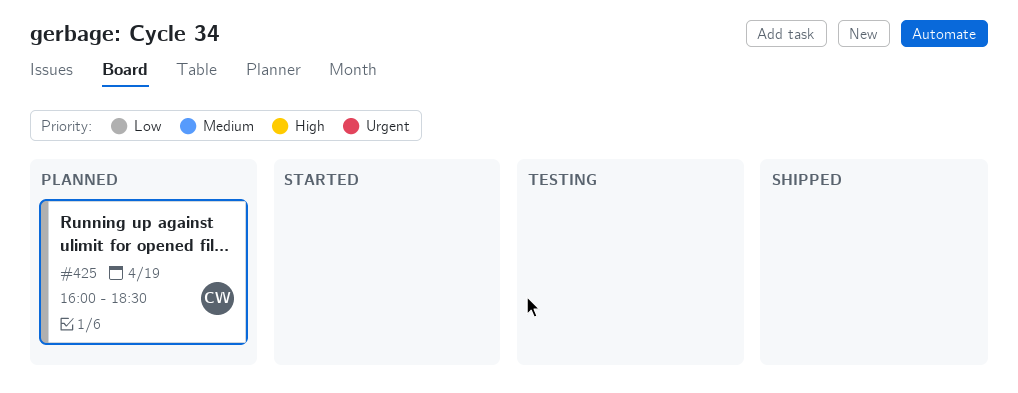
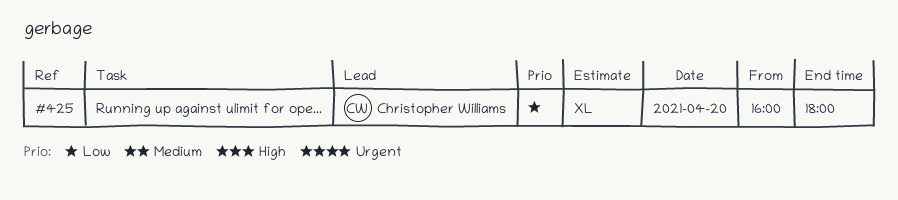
#425, day: Apr 19 -> Apr 20
#425, ends: 18:30 -> 18:00

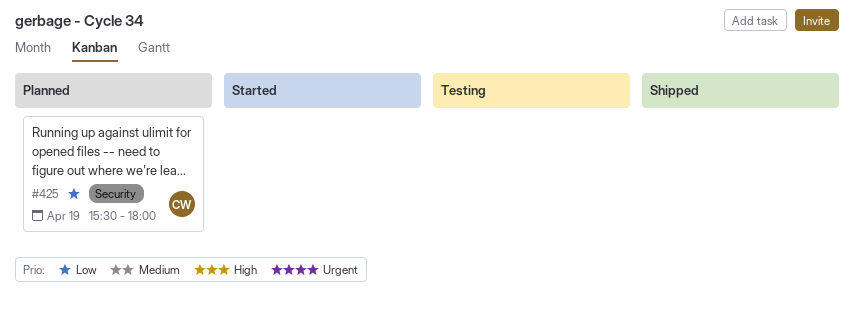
#425, day: Apr 20 -> Apr 19
#425, begins: 16:00 -> 15:30

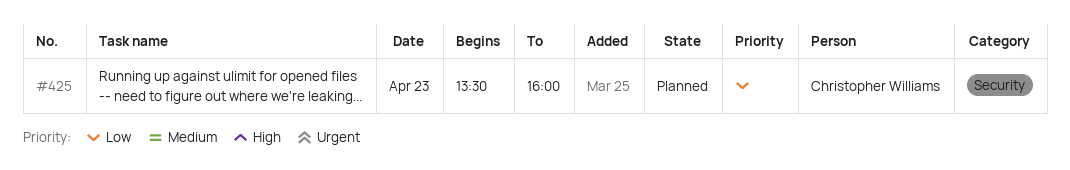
#425, day: Apr 19 -> Apr 23
#425, begins: 15:30 -> 13:30
#425, ends: 18:00 -> 16:00

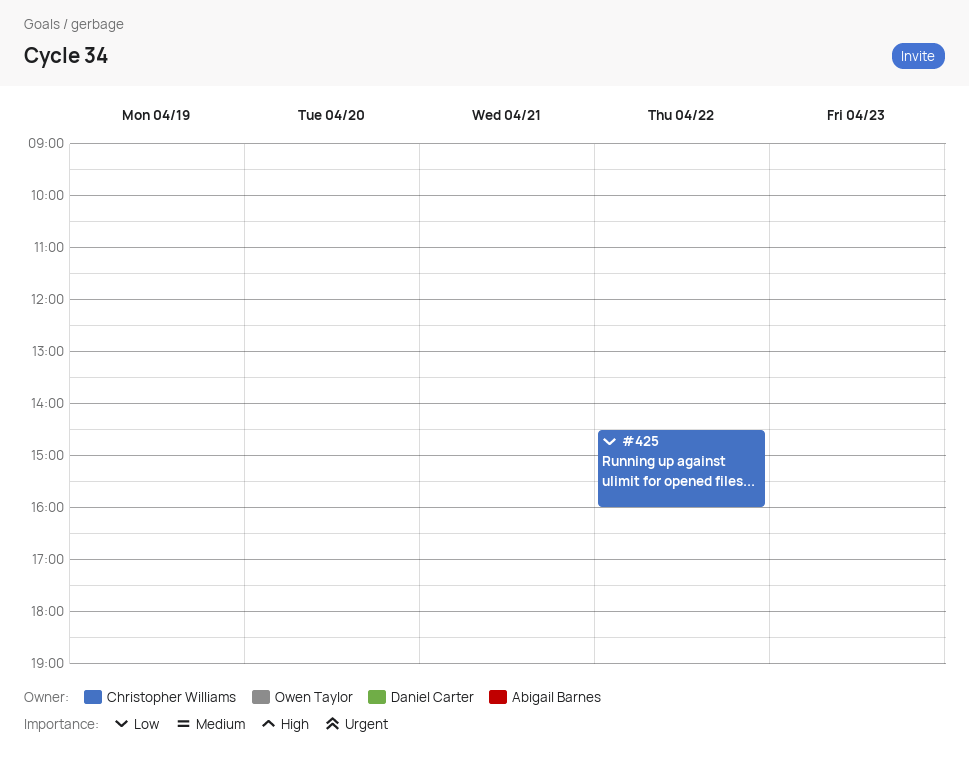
#425, day: Apr 23 -> Apr 22
#425, begins: 13:30 -> 14:30

